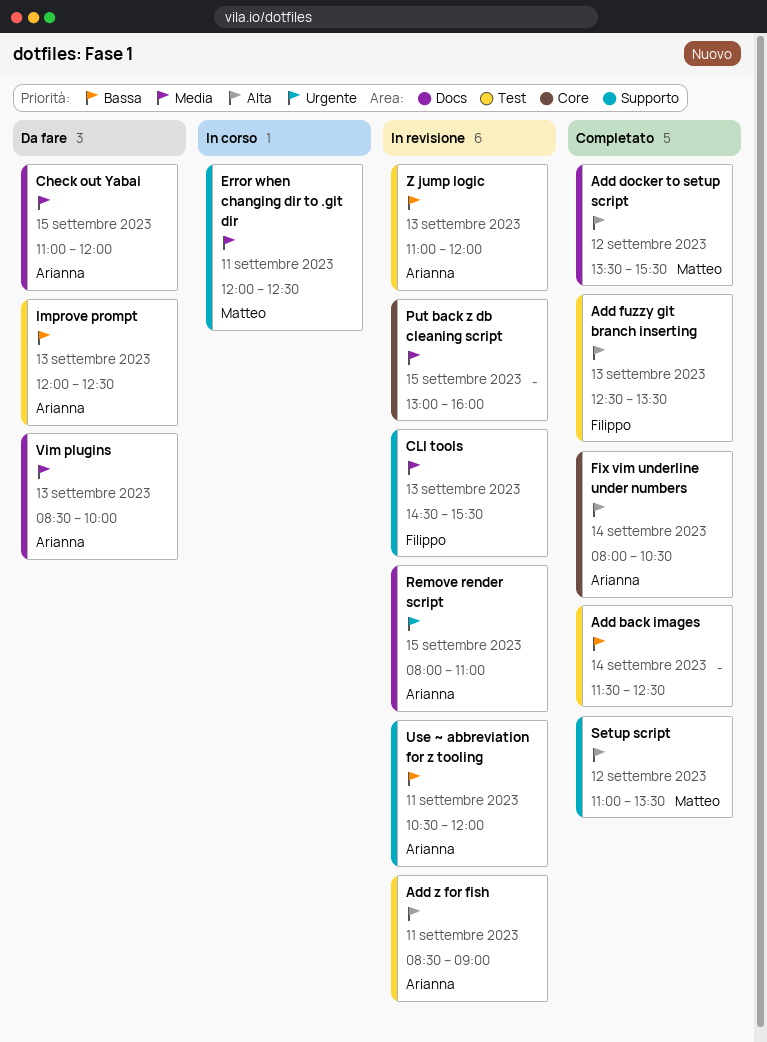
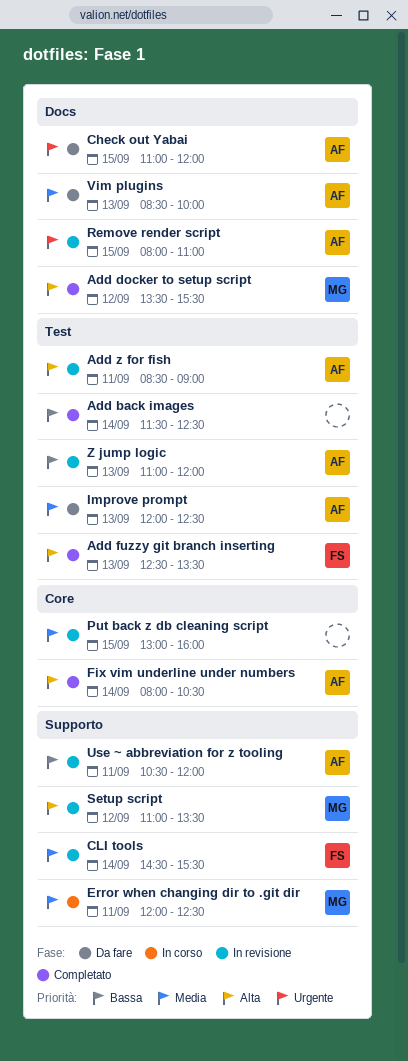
Check out Yabai, priority: Media -> Urgente
CLI tools, day: Sep 13 -> Sep 14
Improve prompt, priority: Bassa -> Media
Setup script, status: Completato -> In revisione

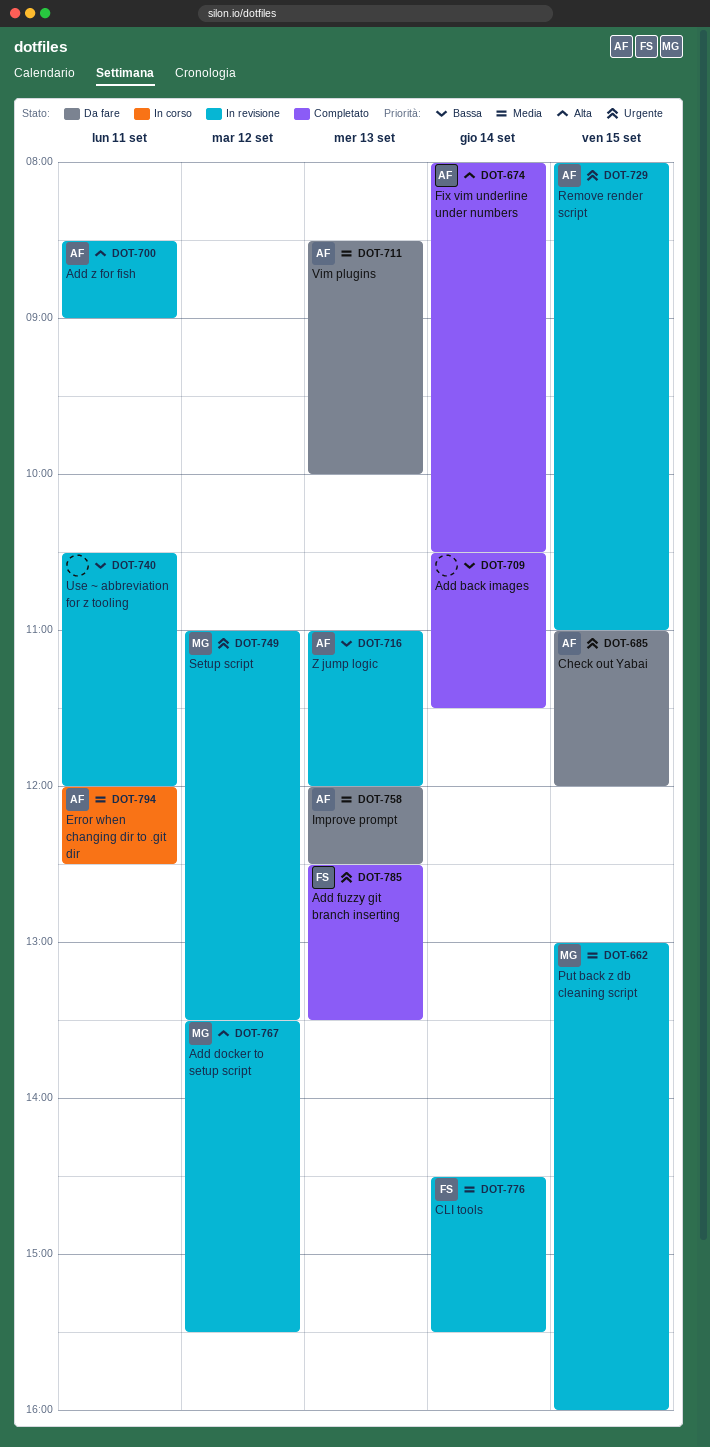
Add back images, begins: 11:30 -> 10:30
Add back images, ends: 12:30 -> 11:30
Add docker to setup script, status: Completato -> In revisione
Add fuzzy git branch inserting, priority: Alta -> Urgente
Error when changing dir to .git dir, owner: MG -> AF
Put back z db cleaning script, owner: none -> MG
Setup script, priority: Alta -> Urgente
Use ~ abbreviation for z tooling, owner: AF -> none

